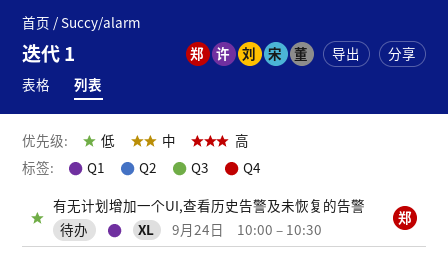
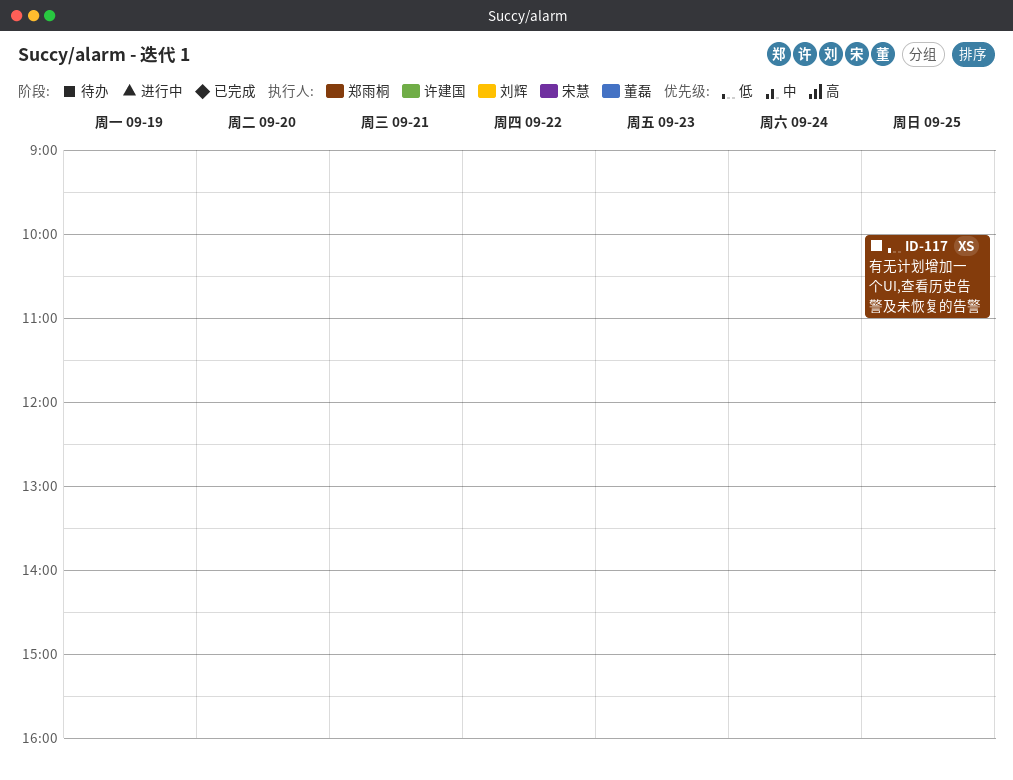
有无计划增加一个UI,查看历史告警及未恢复的告警, estimate: XL -> XS
有无计划增加一个UI,查看历史告警及未恢复的告警, day: Sep 24 -> Sep 25
有无计划增加一个UI,查看历史告警及未恢复的告警, ends: 10:30 -> 11:00

